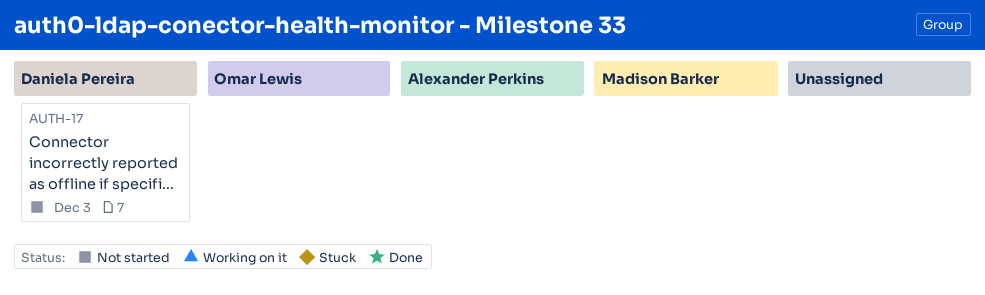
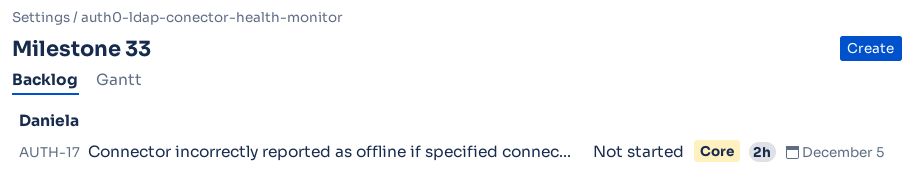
AUTH-17, due: Dec 3 -> Dec 5

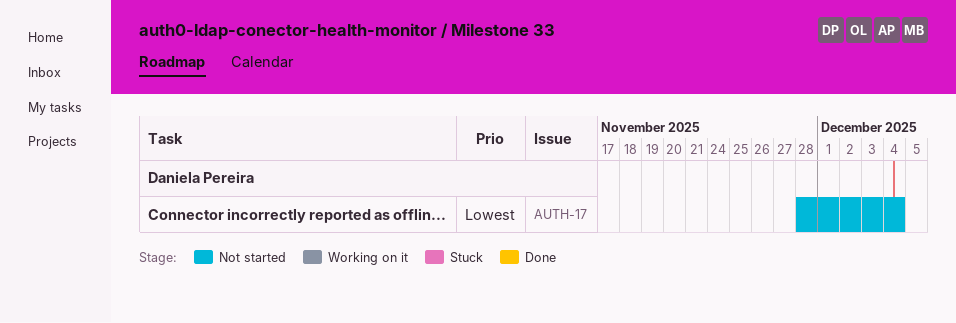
AUTH-17, due: Dec 5 -> Dec 4

